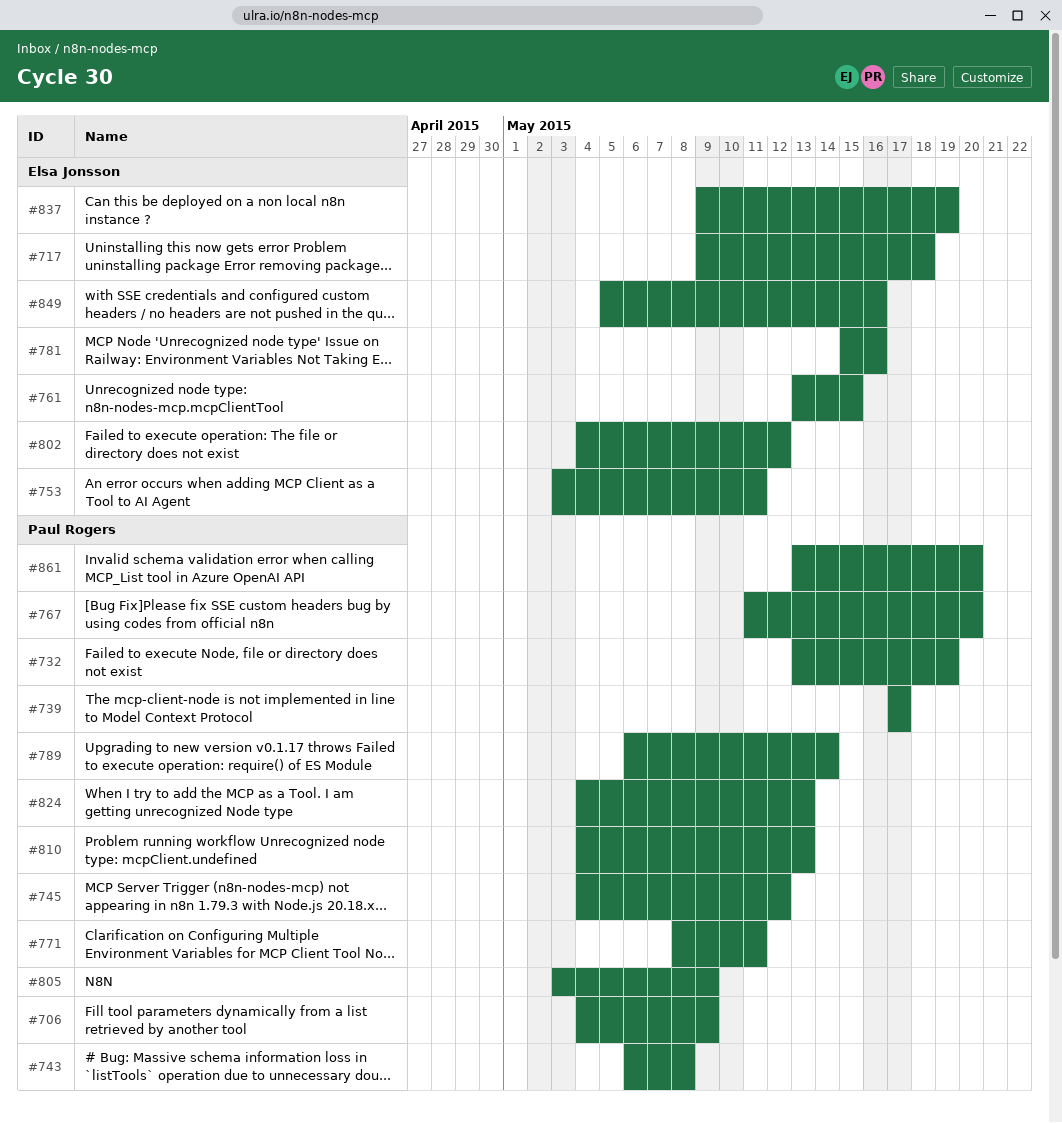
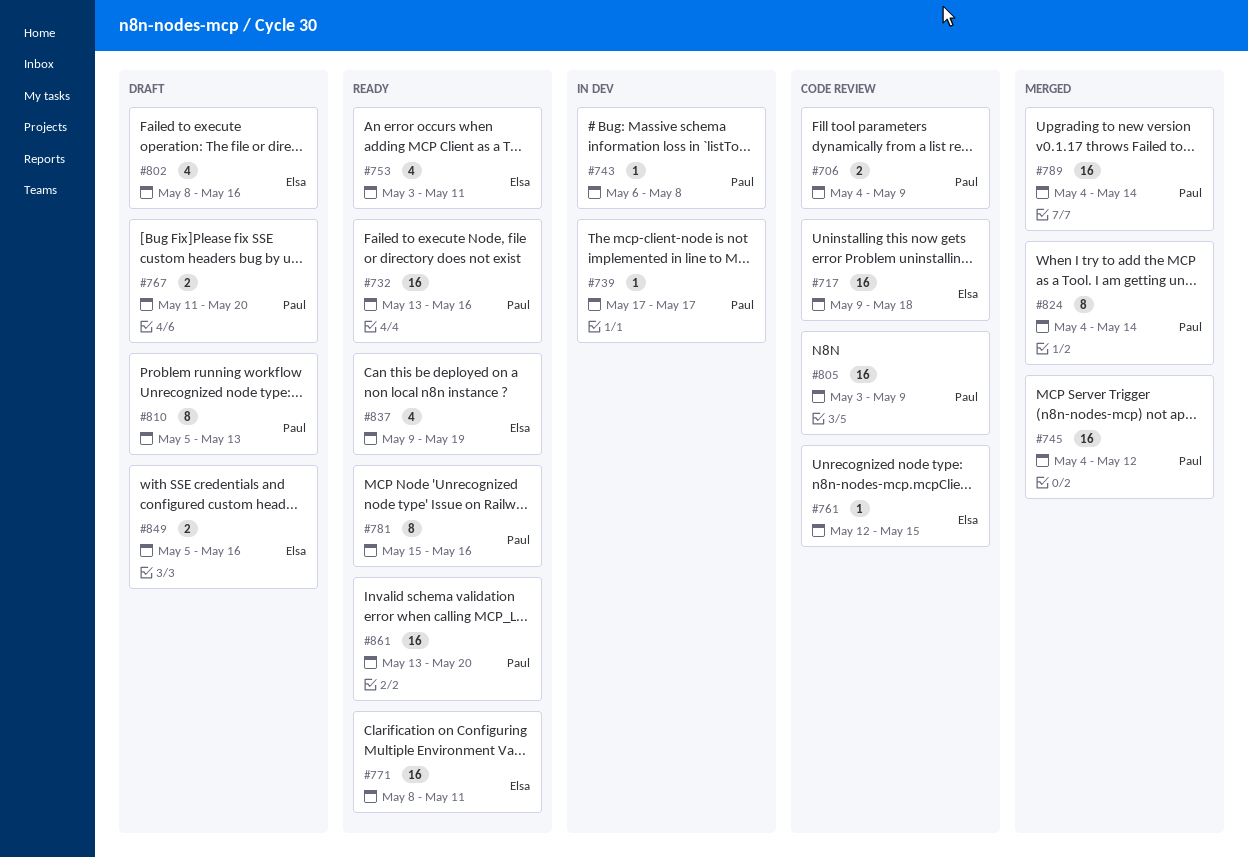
#732, due: May 19 -> May 16
#761, start: May 13 -> May 12
#771, owner: Paul Rogers -> Elsa Jonsson
#781, owner: Elsa Jonsson -> Paul Rogers
#789, start: May 6 -> May 4
#802, start: May 4 -> May 8
#802, due: May 12 -> May 16
#810, start: May 4 -> May 5
#824, due: May 13 -> May 14

